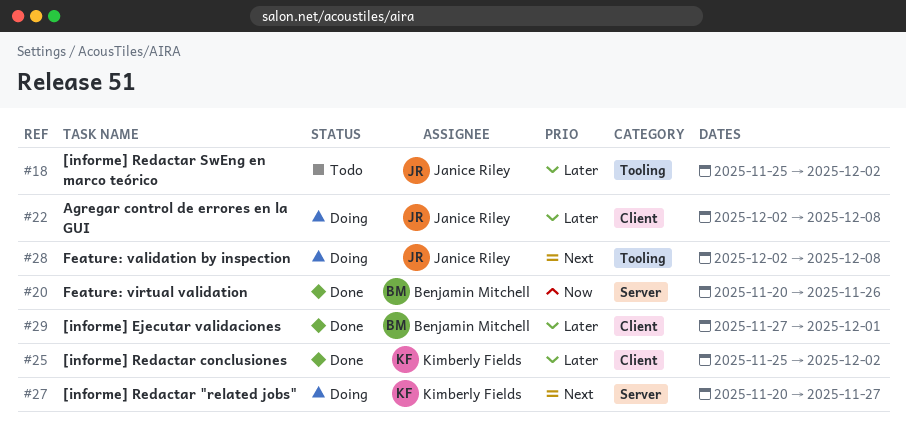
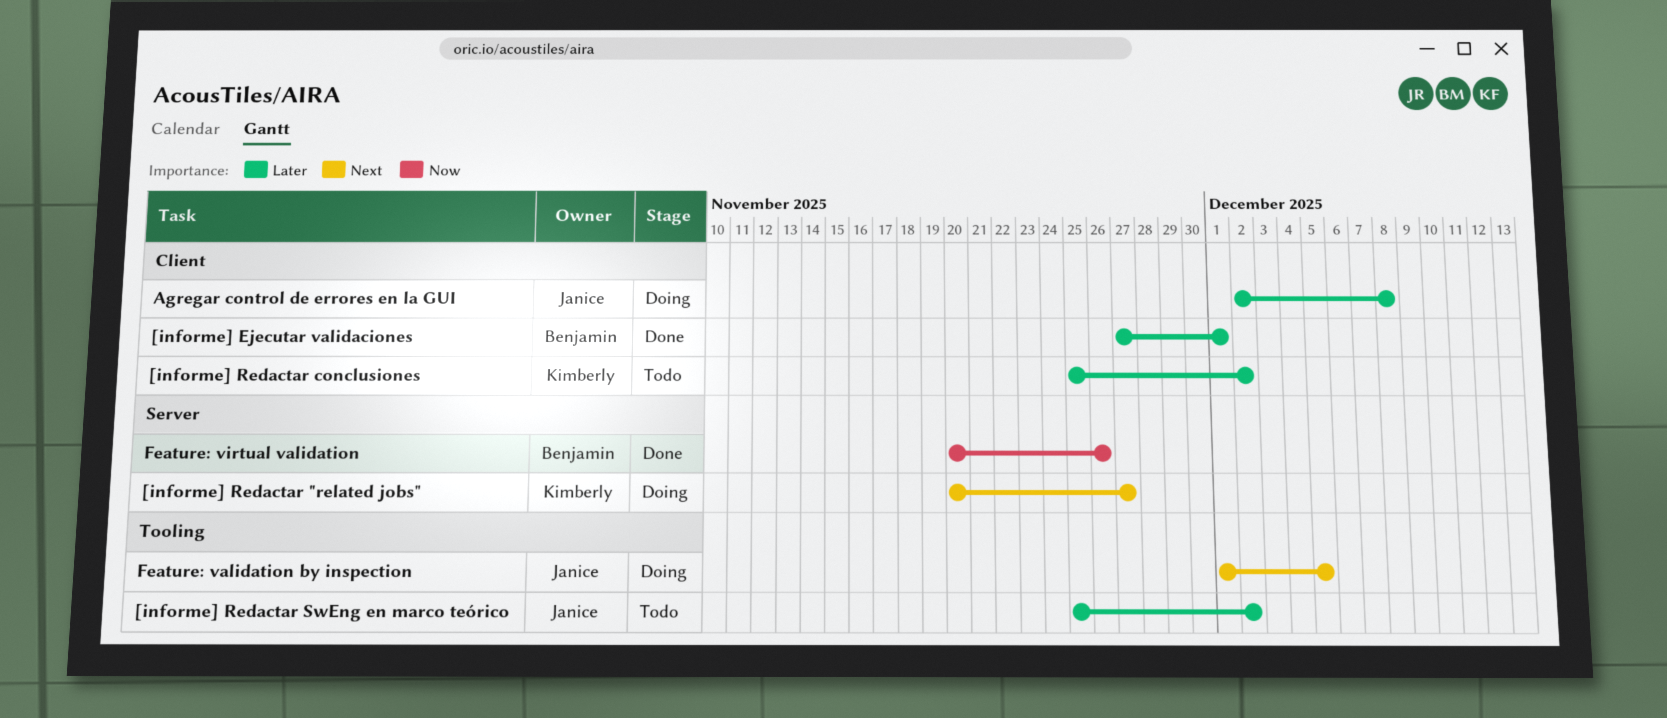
[informe] Redactar conclusiones, status: Done -> Todo
Feature: validation by inspection, start: Dec 2 -> Dec 1
Feature: validation by inspection, due: Dec 8 -> Dec 5

